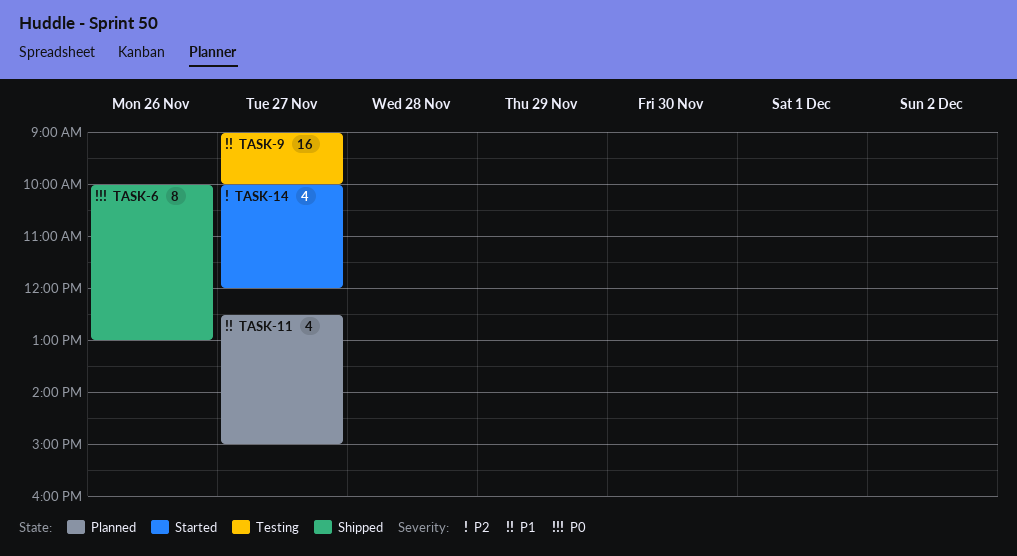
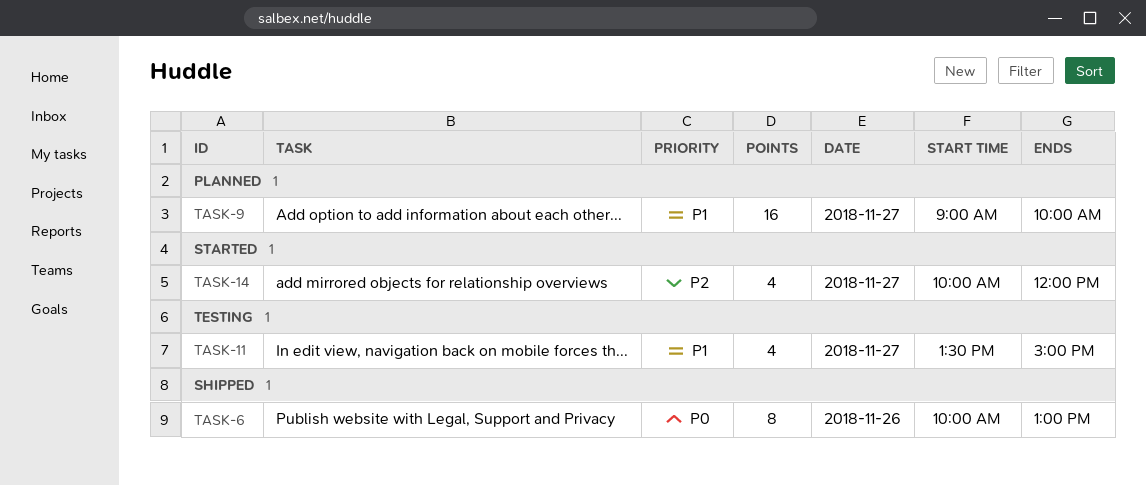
TASK-9, status: Testing -> Planned
TASK-11, status: Planned -> Testing
TASK-11, begins: 12:30 -> 13:30

